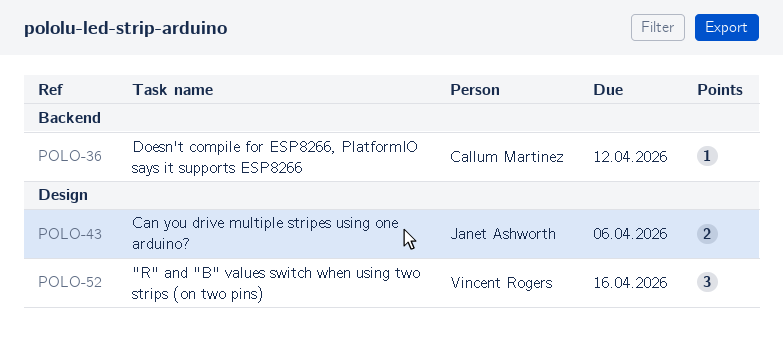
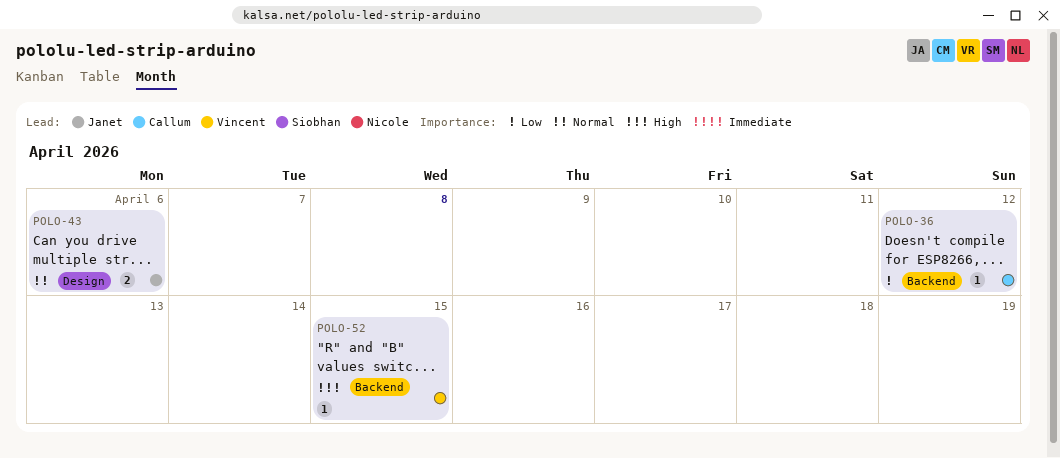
POLO-52, label: Design -> Backend
POLO-52, estimate: 3 -> 1
POLO-52, due: Apr 16 -> Apr 15

